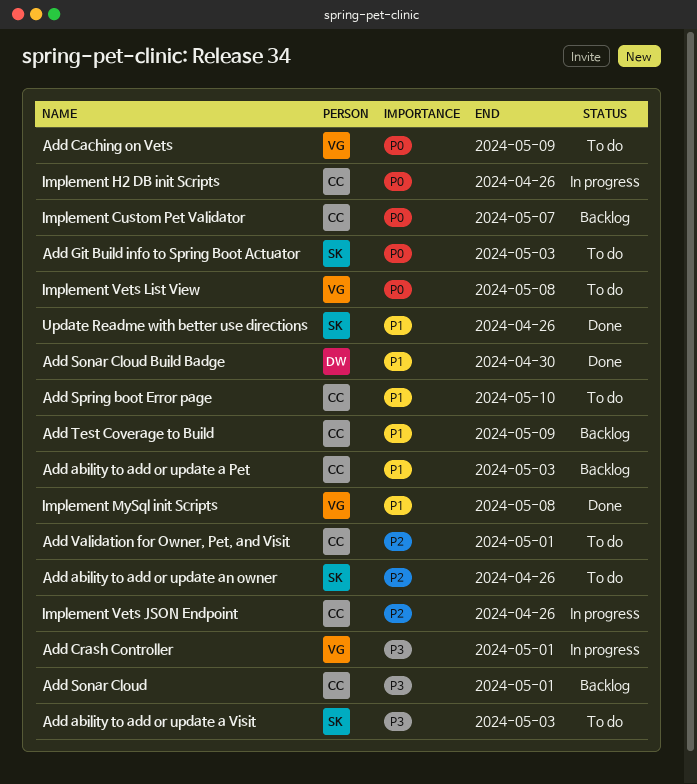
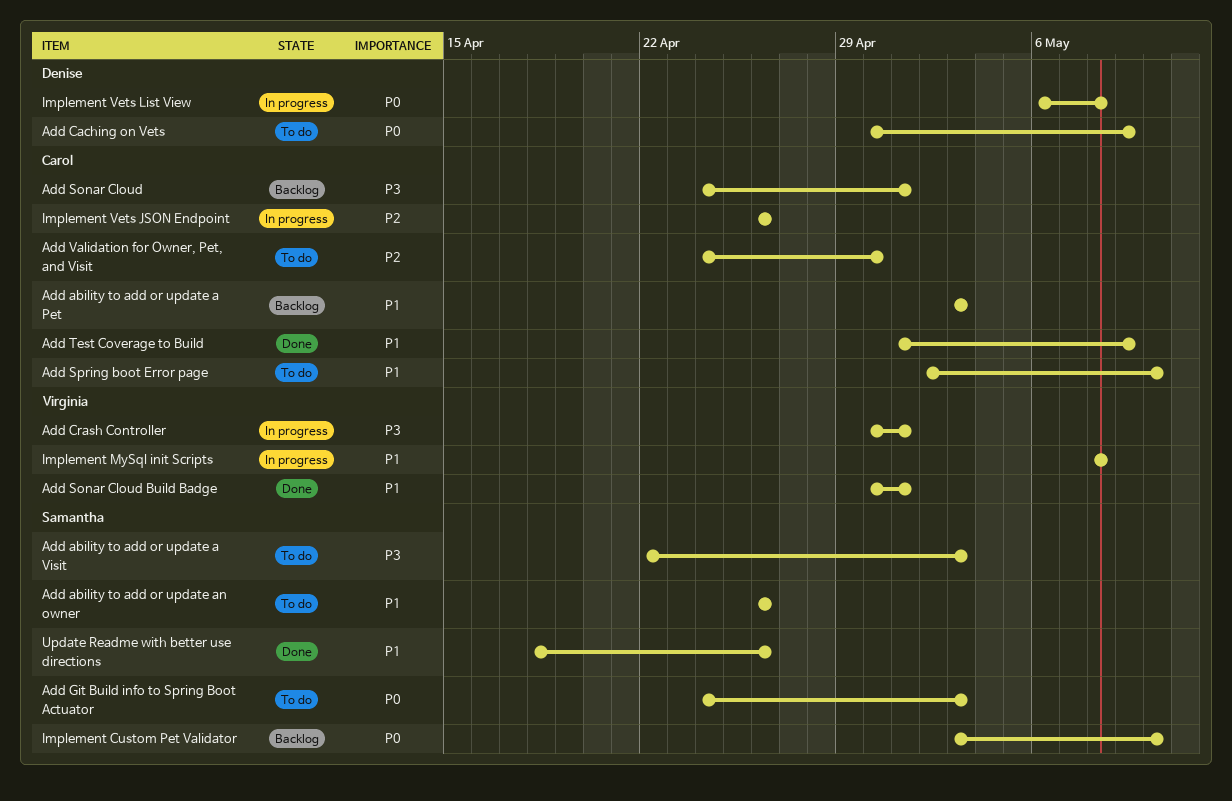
Add ability to add or update an owner, priority: P2 -> P1
Add Caching on Vets, owner: Virginia -> Denise
Add Sonar Cloud Build Badge, owner: Denise -> Virginia
Add Sonar Cloud Build Badge, due: Apr 30 -> May 1
Add Test Coverage to Build, status: Backlog -> Done
Add Validation for Owner, Pet, and Visit, due: May 1 -> Apr 30
Implement Custom Pet Validator, owner: Carol -> Samantha
Implement Custom Pet Validator, due: May 7 -> May 10
Implement H2 DB init Scripts: present -> none
Implement MySql init Scripts, status: Done -> In progress
Implement Vets List View, status: To do -> In progress
Implement Vets List View, owner: Virginia -> Denise

